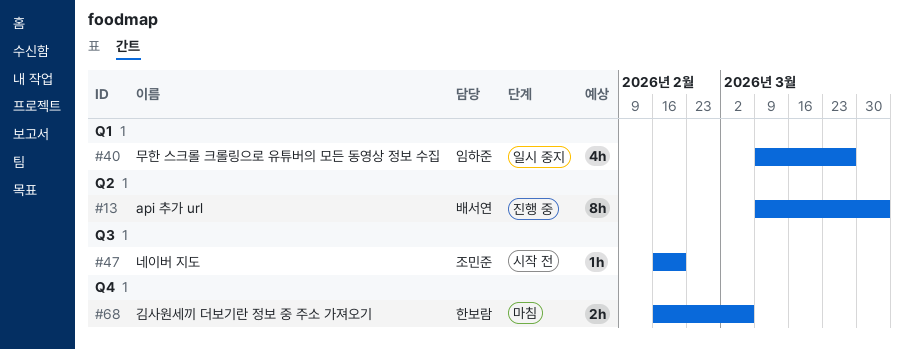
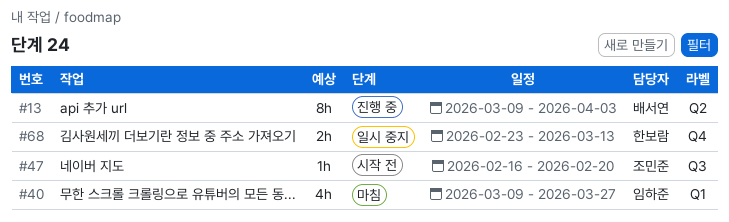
#40, status: 일시 중지 -> 마침
#68, status: 마침 -> 일시 중지
#68, start: Feb 16 -> Feb 23
#68, due: Mar 6 -> Mar 13

